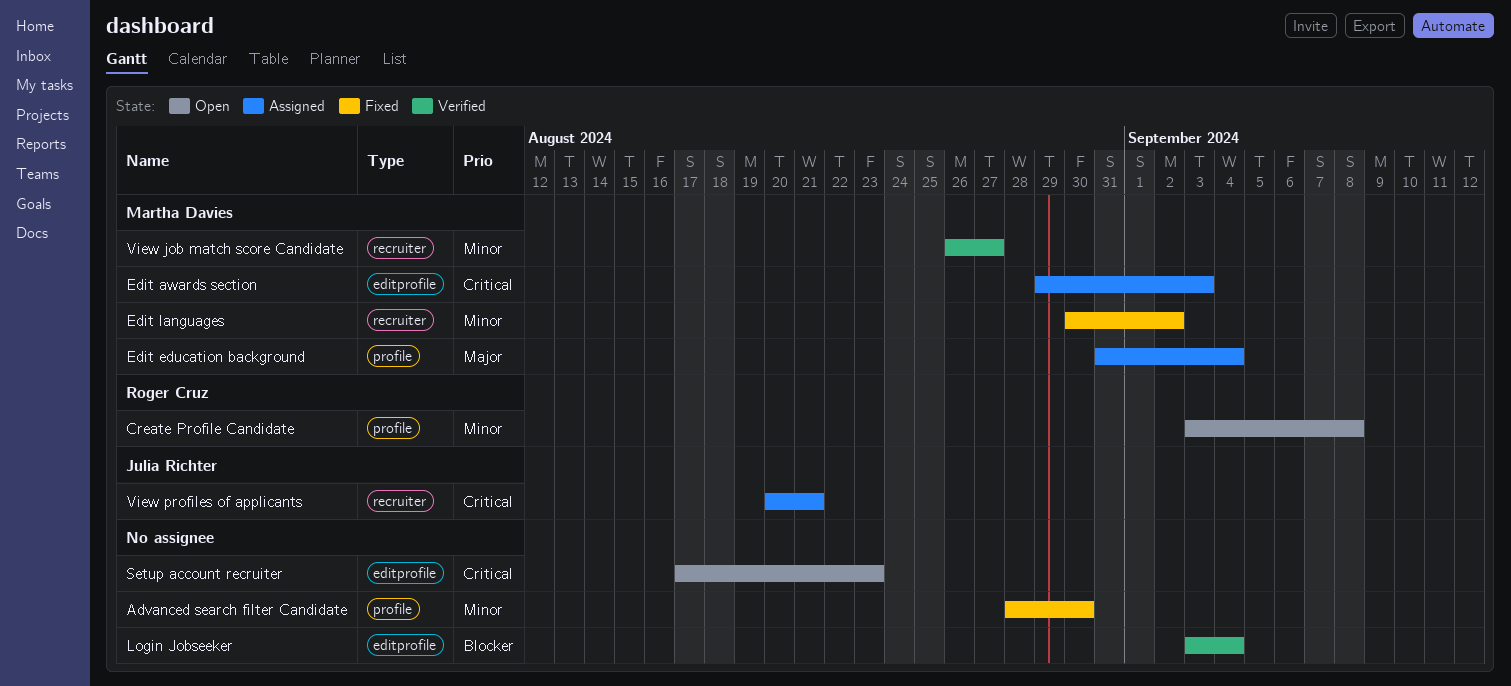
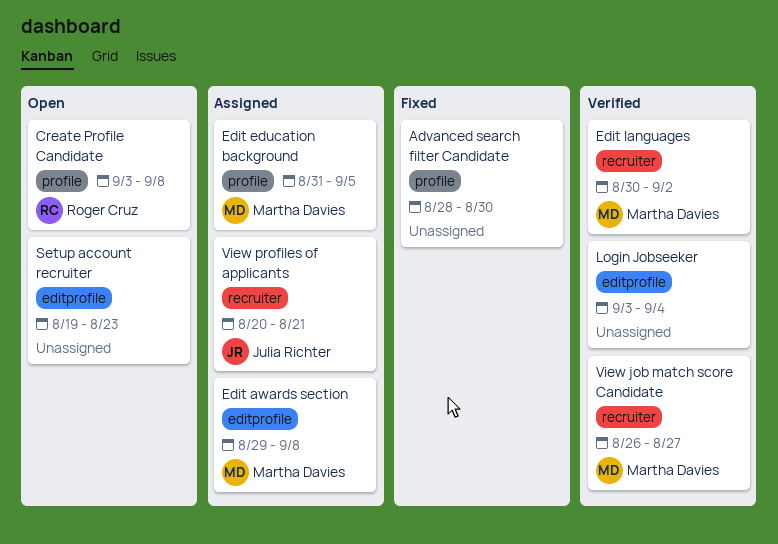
Edit awards section, due: Sep 3 -> Sep 8
Edit education background, due: Sep 4 -> Sep 5
Edit languages, status: Fixed -> Verified
Setup account recruiter, start: Aug 17 -> Aug 19

